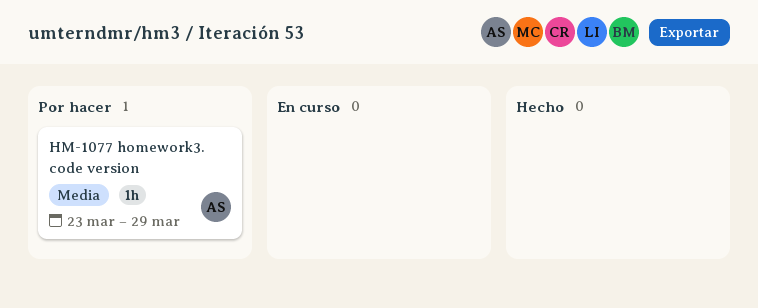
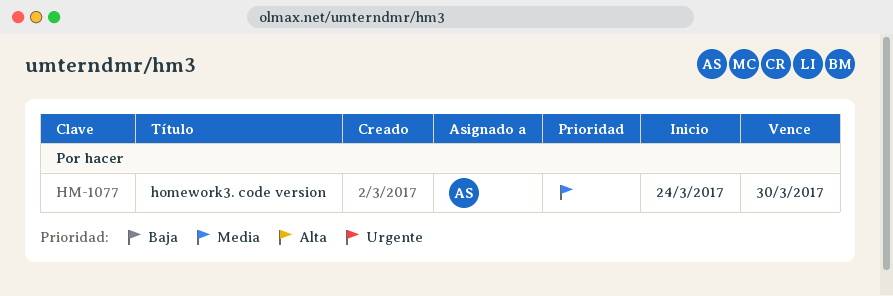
HM-1077, start: Mar 23 -> Mar 24
HM-1077, due: Mar 29 -> Mar 30

